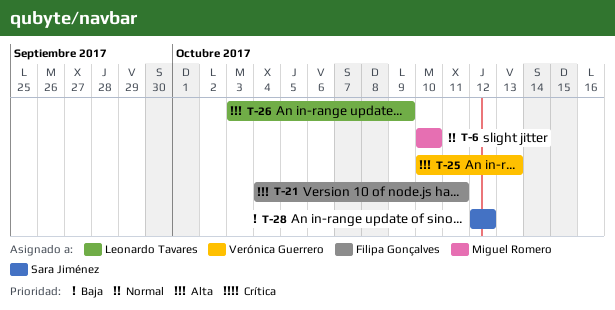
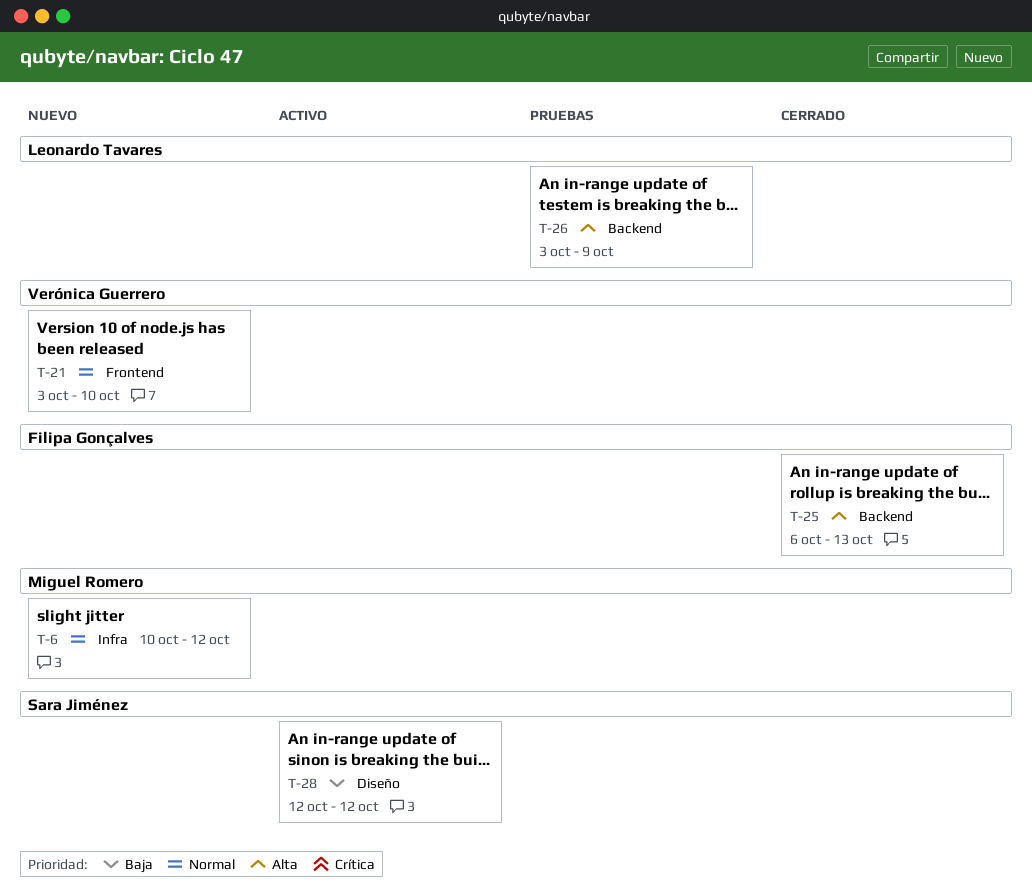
T-6, due: Oct 10 -> Oct 12
T-21, owner: Filipa Gonçalves -> Verónica Guerrero
T-21, priority: Alta -> Normal
T-21, start: Oct 4 -> Oct 3
T-21, due: Oct 11 -> Oct 10
T-25, owner: Verónica Guerrero -> Filipa Gonçalves
T-25, start: Oct 10 -> Oct 6

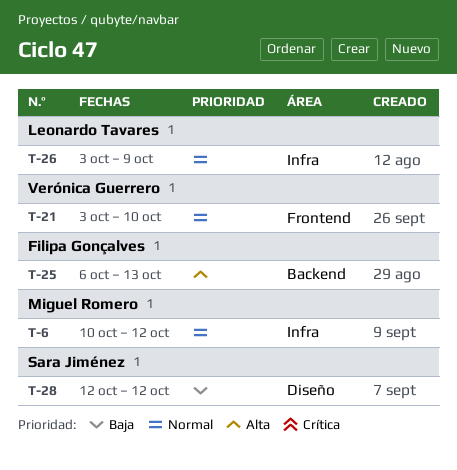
T-26, priority: Alta -> Normal
T-26, label: Backend -> Infra

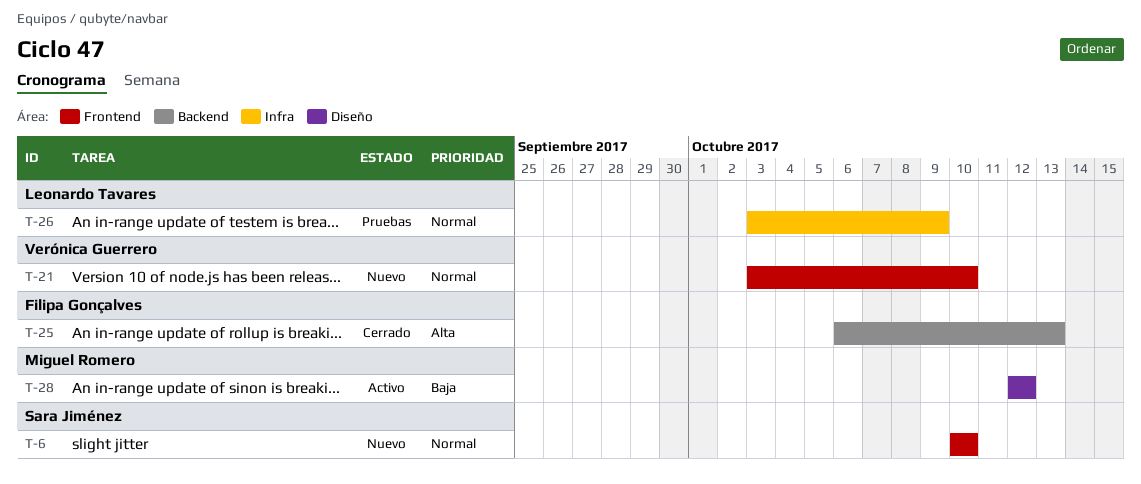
T-6, owner: Miguel Romero -> Sara Jiménez
T-6, label: Infra -> Frontend
T-6, due: Oct 12 -> Oct 10
T-28, owner: Sara Jiménez -> Miguel Romero

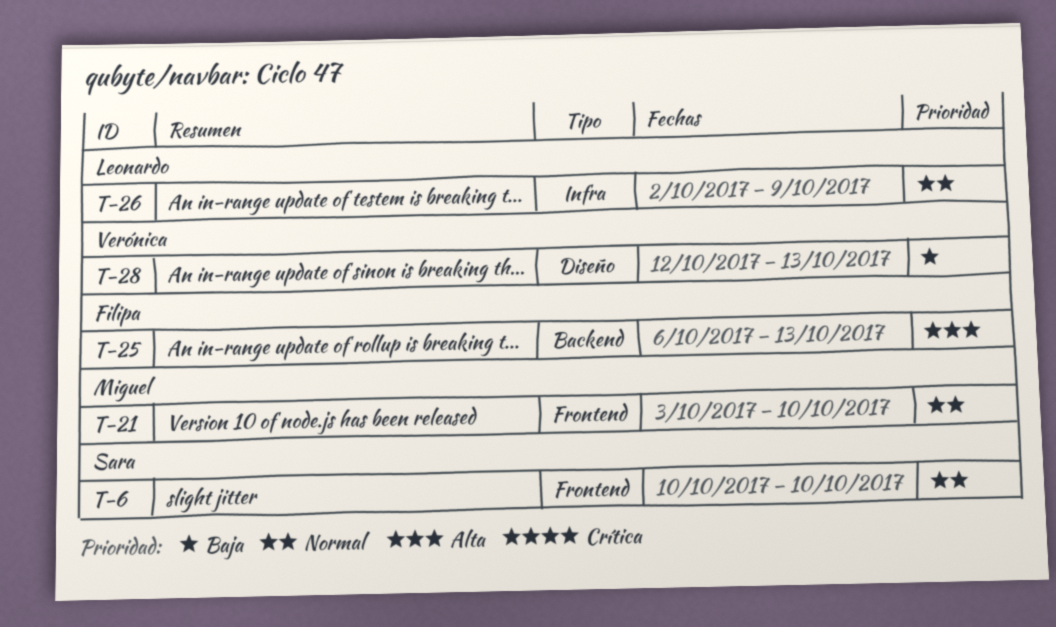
T-21, owner: Verónica Guerrero -> Miguel Romero
T-26, start: Oct 3 -> Oct 2
T-28, owner: Miguel Romero -> Verónica Guerrero
T-28, due: Oct 12 -> Oct 13

